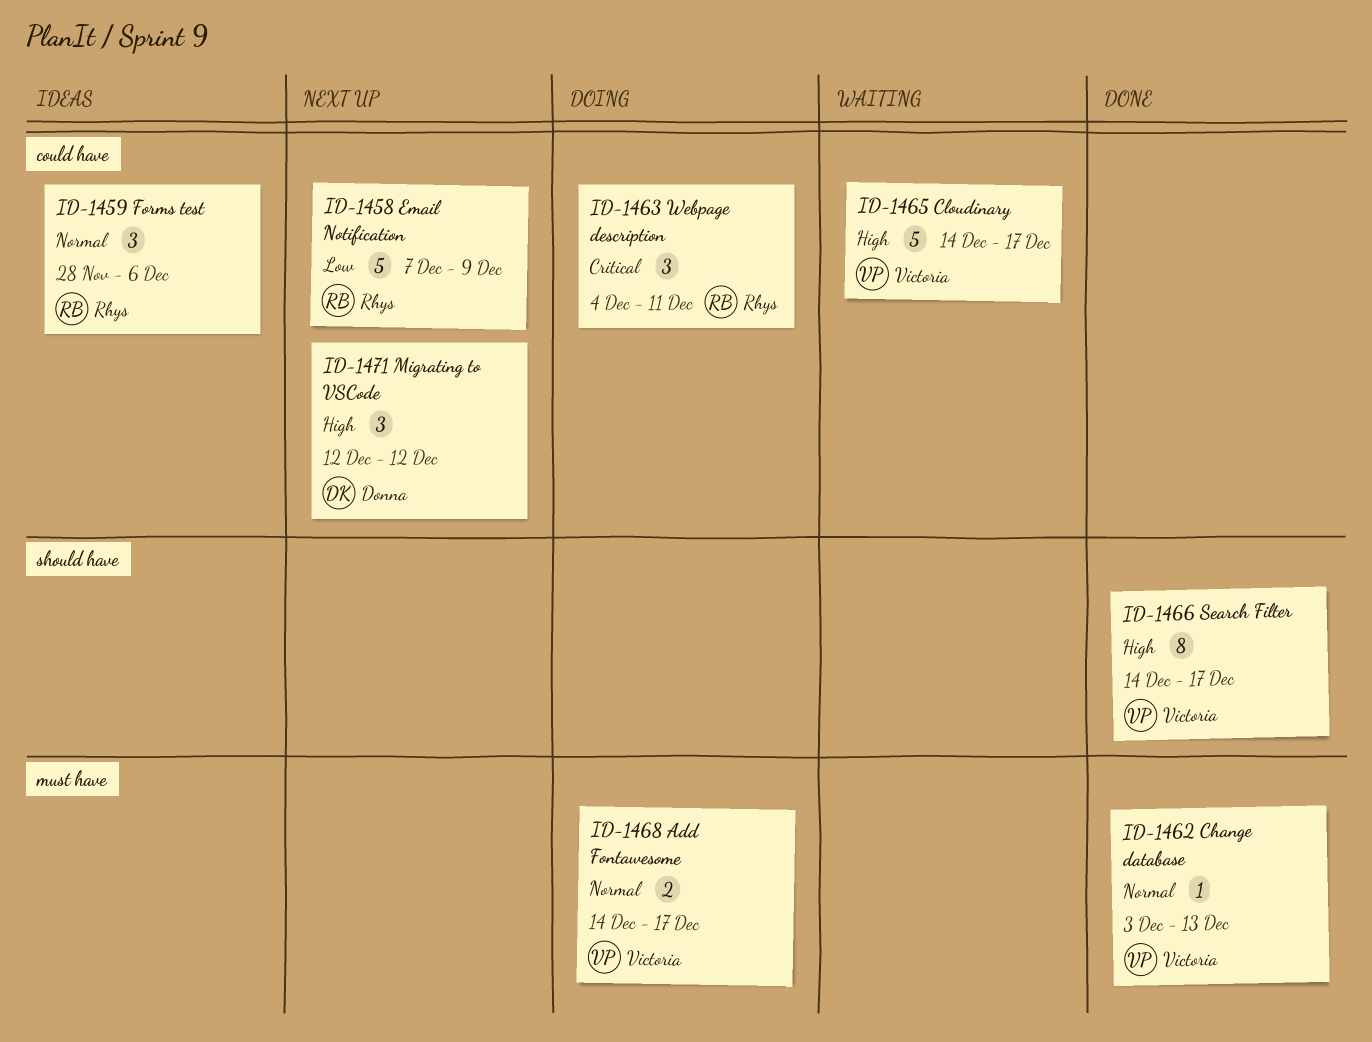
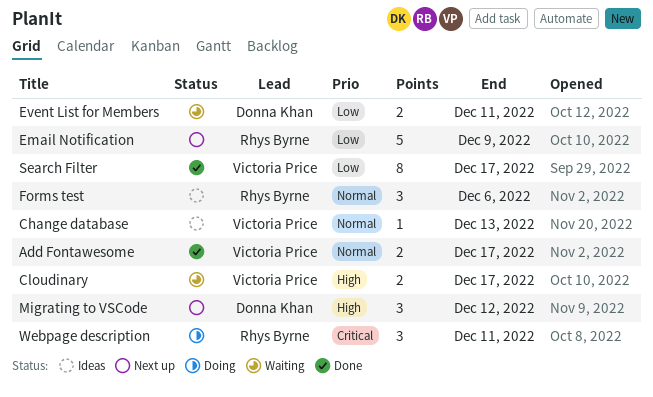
Add Fontawesome, status: Doing -> Done
Change database, status: Done -> Ideas
Cloudinary, estimate: 5 -> 2
Event List for Members: none -> present
Search Filter, priority: High -> Low

